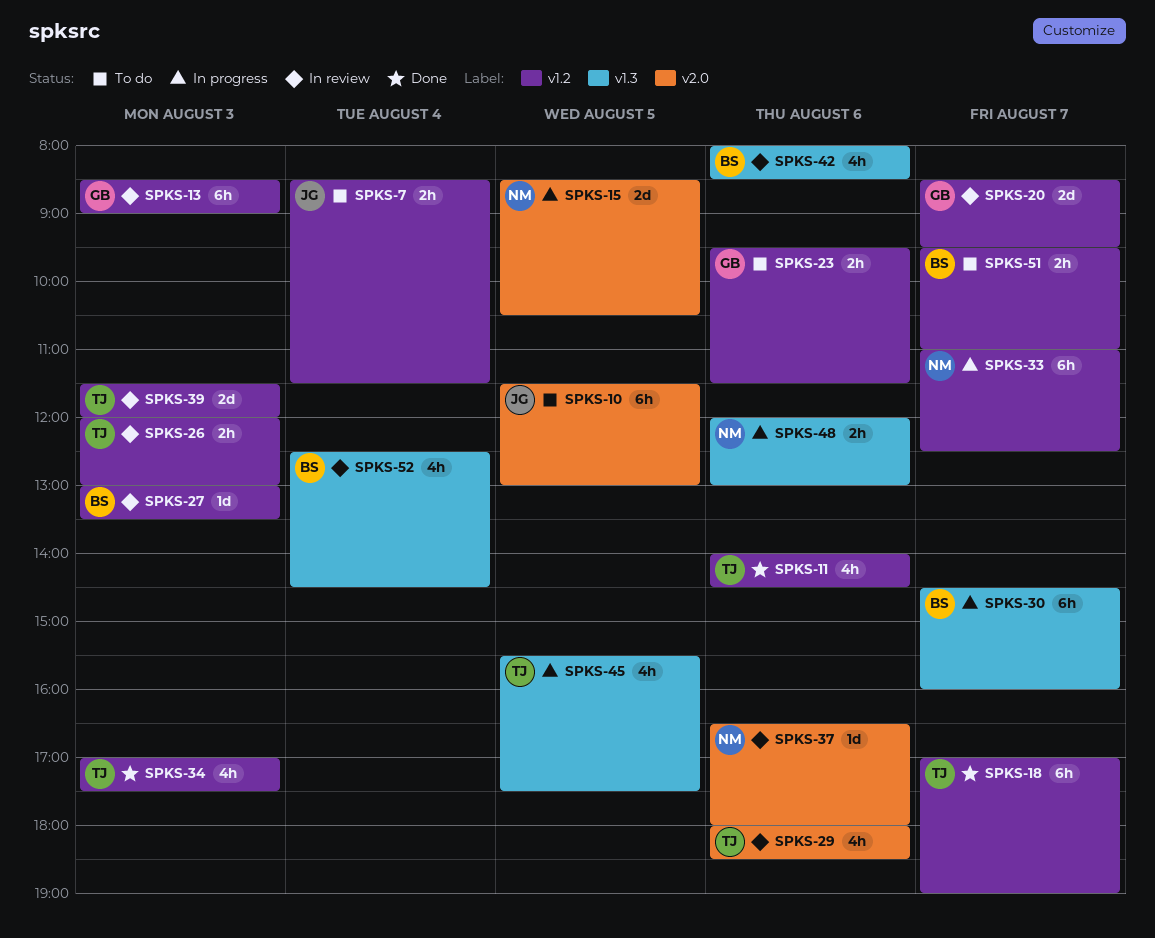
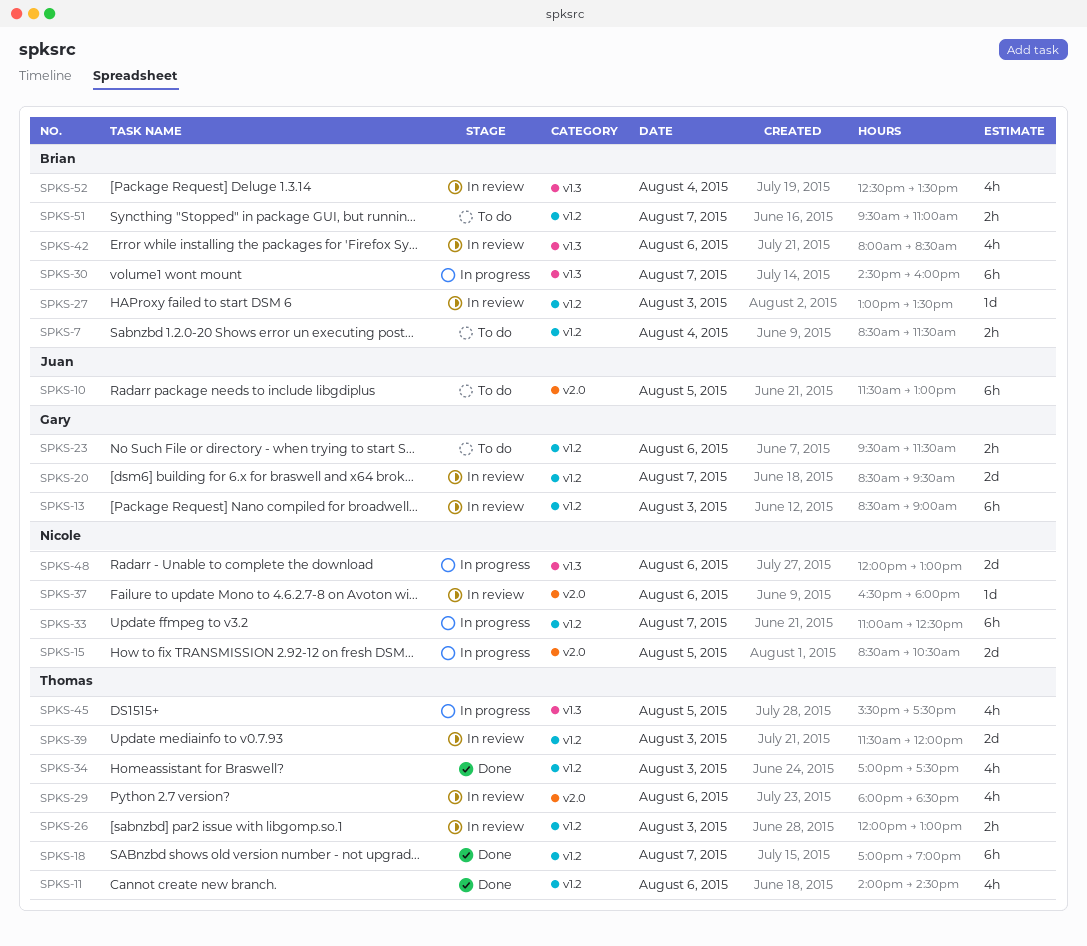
SPKS-7, owner: Juan -> Brian
SPKS-48, estimate: 2h -> 2d
SPKS-52, ends: 14:30 -> 13:30

